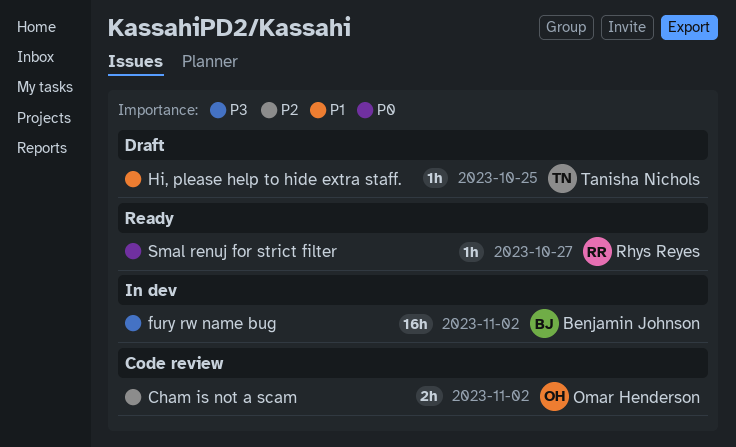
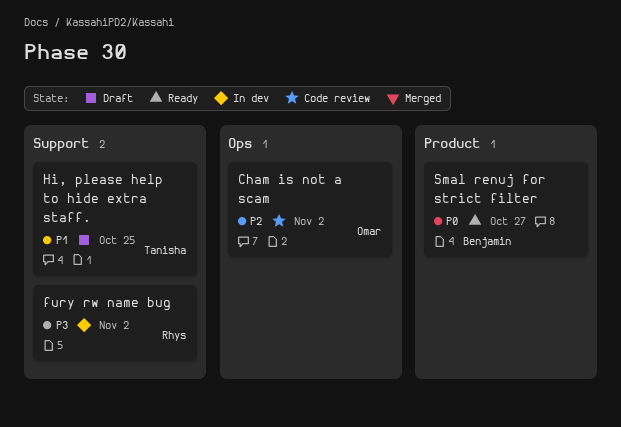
fury rw name bug, owner: Benjamin Johnson -> Rhys Reyes
Smal renuj for strict filter, owner: Rhys Reyes -> Benjamin Johnson

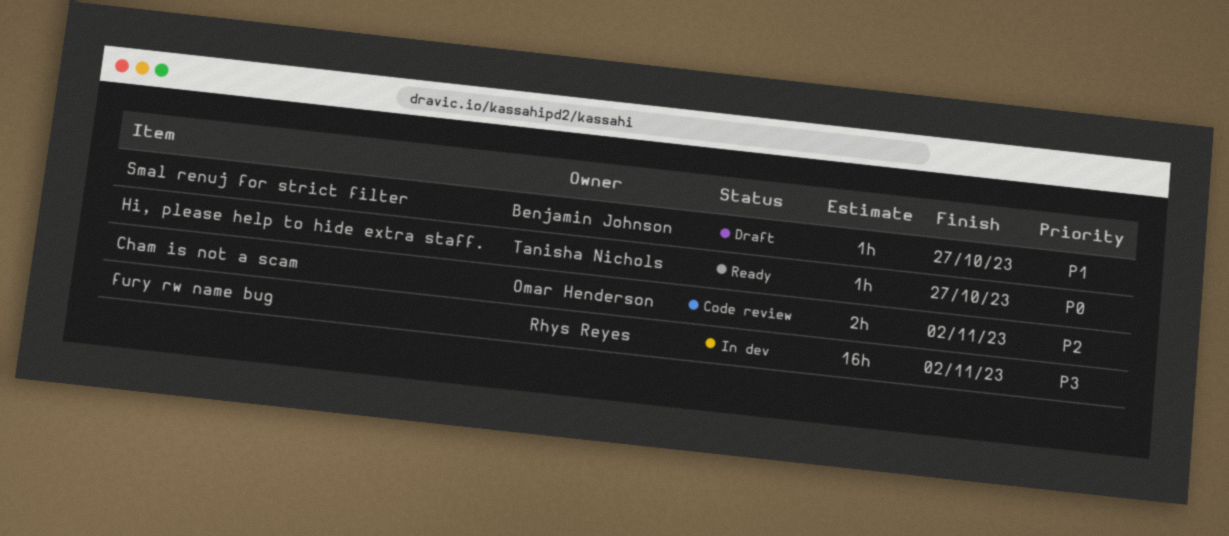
Hi, please help to hide extra staff., status: Draft -> Ready
Hi, please help to hide extra staff., priority: P1 -> P0
Hi, please help to hide extra staff., due: Oct 25 -> Oct 27
Smal renuj for strict filter, status: Ready -> Draft
Smal renuj for strict filter, priority: P0 -> P1

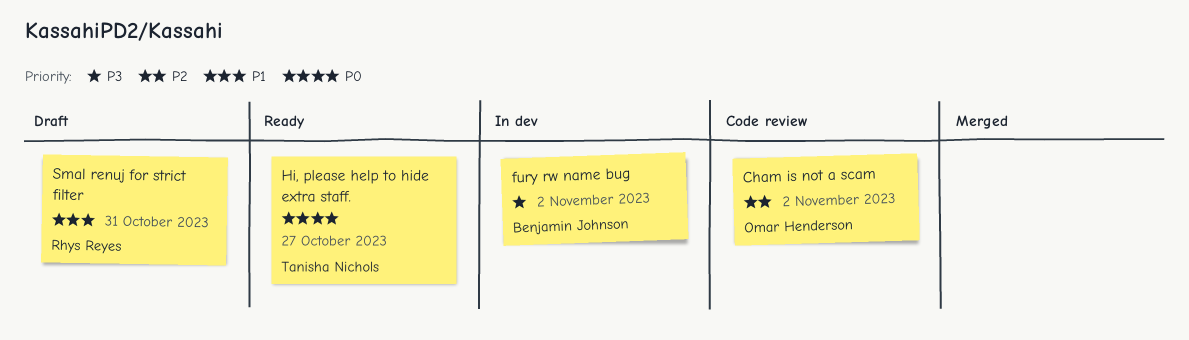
fury rw name bug, owner: Rhys Reyes -> Benjamin Johnson
Smal renuj for strict filter, owner: Benjamin Johnson -> Rhys Reyes
Smal renuj for strict filter, due: Oct 27 -> Oct 31

